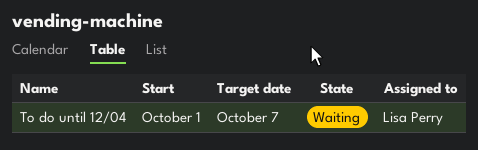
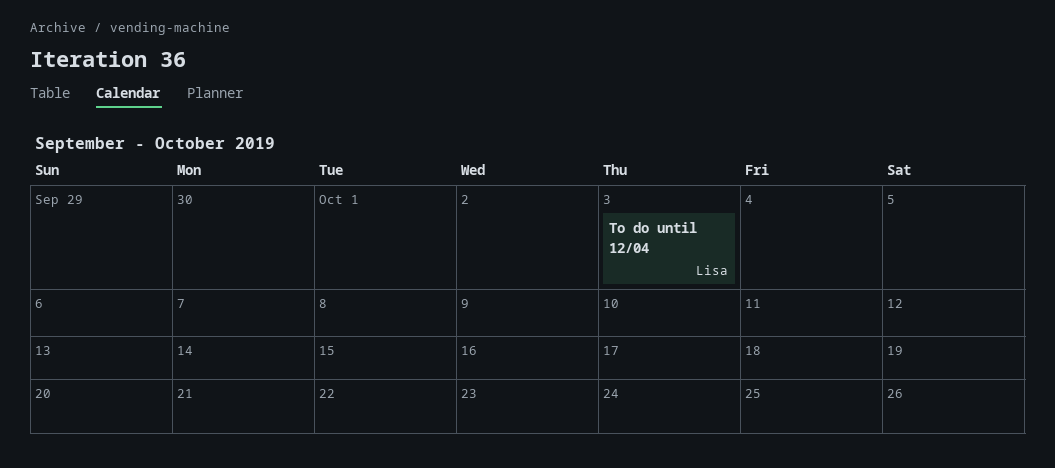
To do until 12/04, due: Oct 7 -> Oct 3

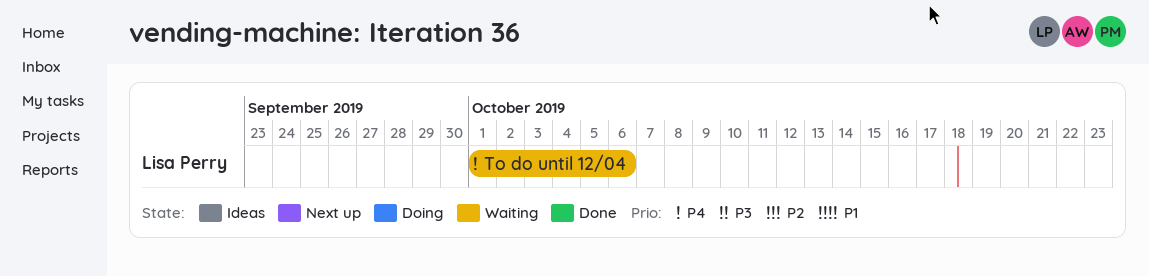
To do until 12/04, due: Oct 3 -> Oct 6

